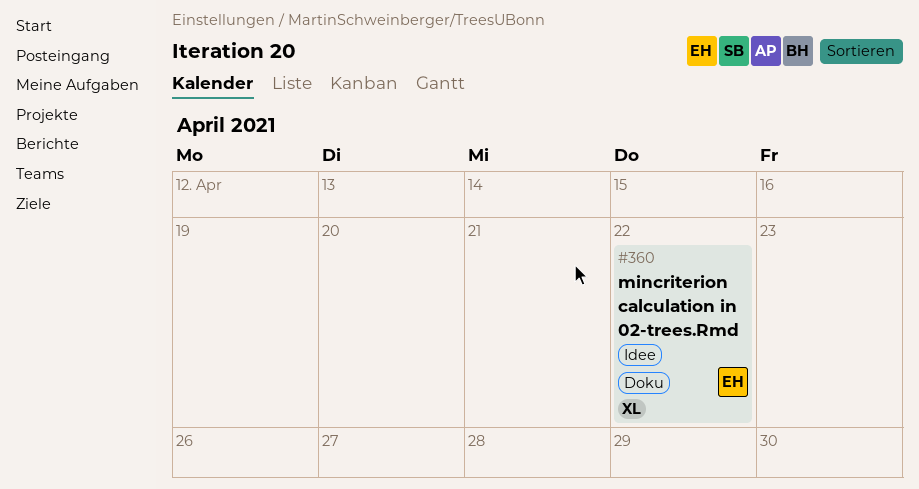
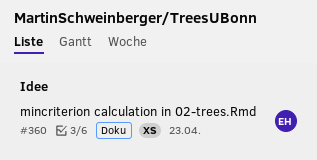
#360, estimate: XL -> XS
#360, due: Apr 22 -> Apr 23

